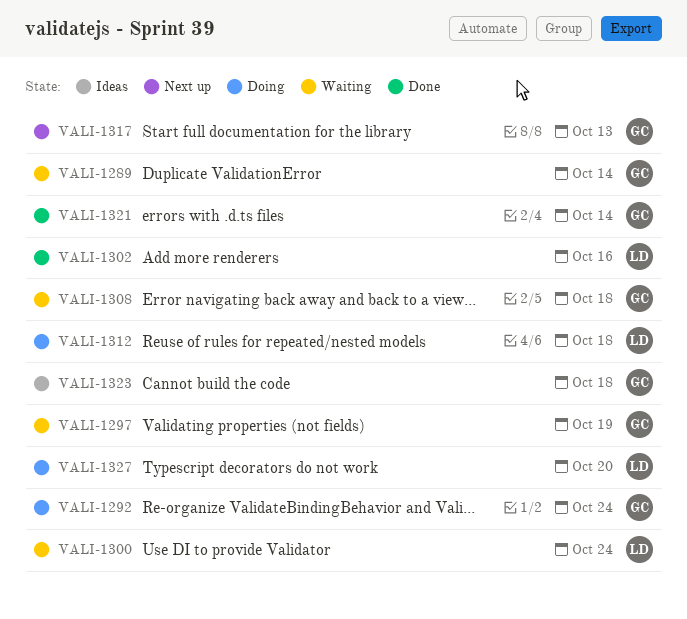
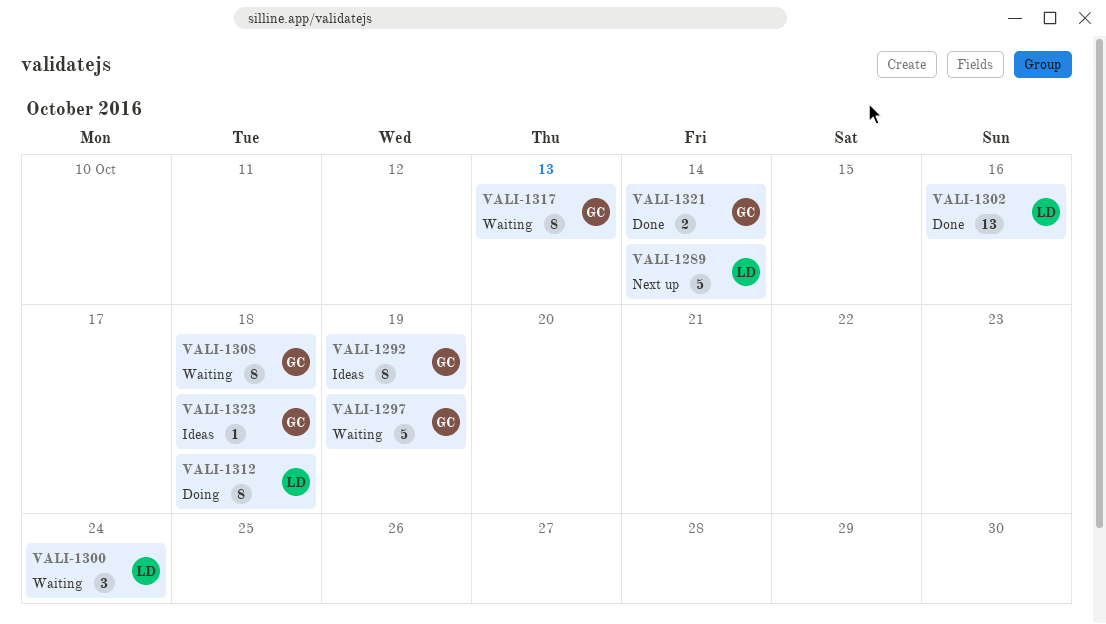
VALI-1289, status: Waiting -> Next up
VALI-1289, owner: GC -> LD
VALI-1292, status: Doing -> Ideas
VALI-1292, due: Oct 24 -> Oct 19
VALI-1317, status: Next up -> Waiting
VALI-1327: present -> none

